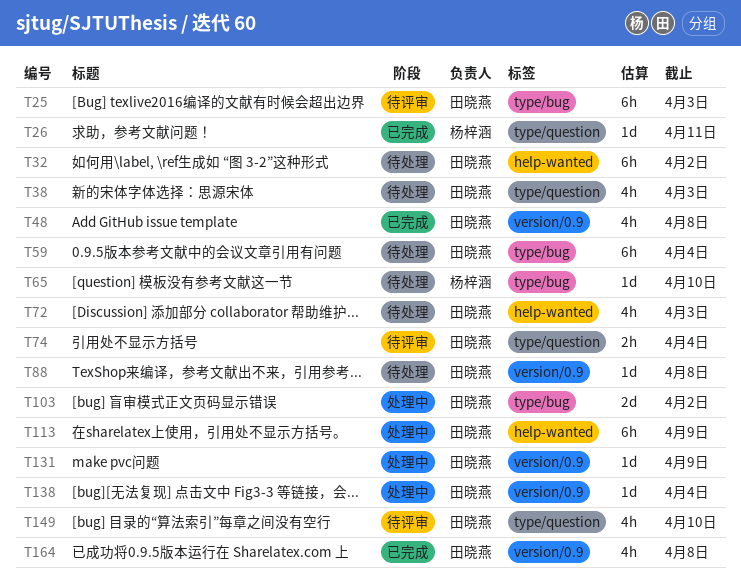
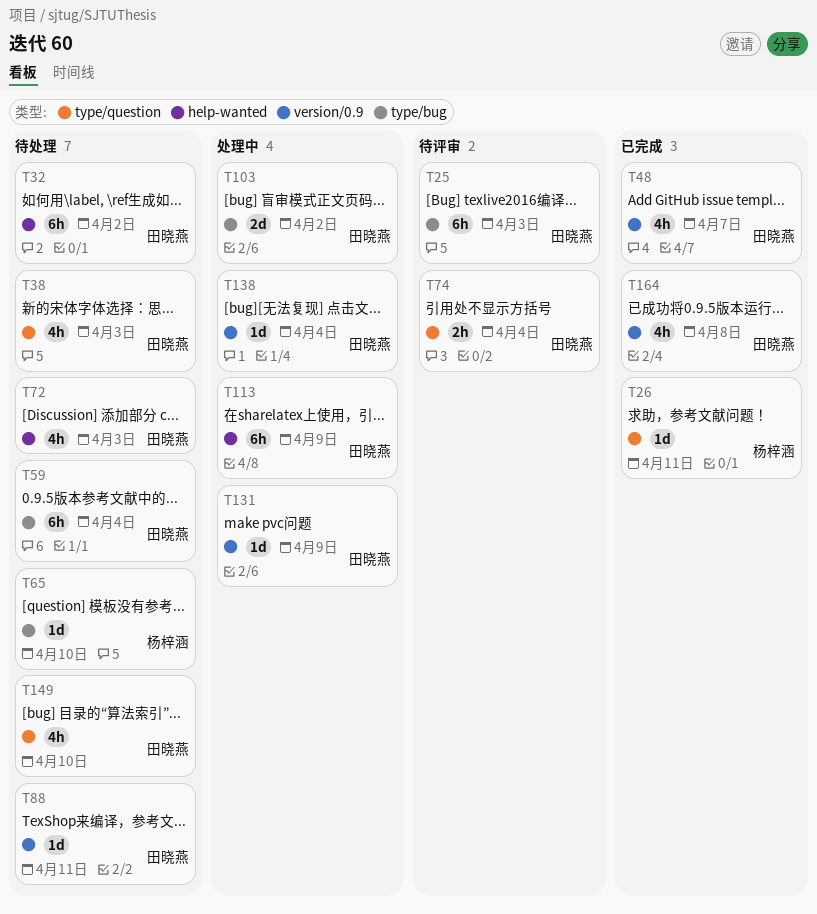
T48, due: Apr 8 -> Apr 7
T88, due: Apr 8 -> Apr 11
T149, status: 待评审 -> 待处理

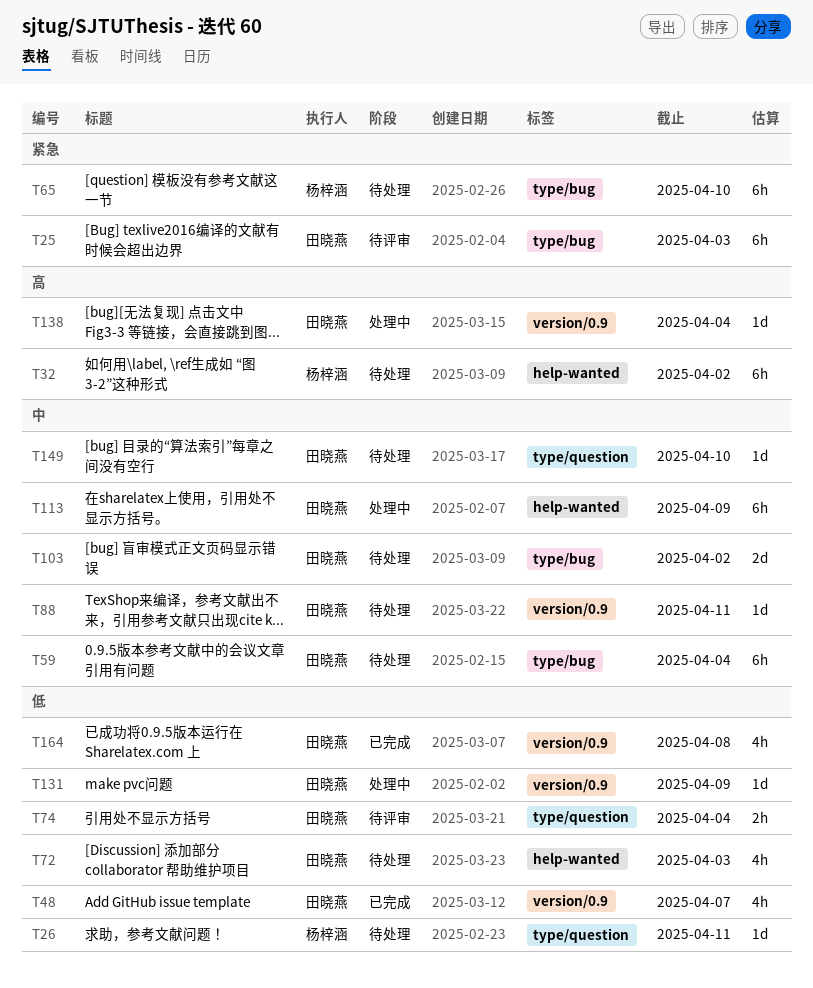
T26, status: 已完成 -> 待处理
T32, owner: 田晓燕 -> 杨梓涵
T38: present -> none
T65, estimate: 1d -> 6h
T103, status: 处理中 -> 待处理
T149, estimate: 4h -> 1d

